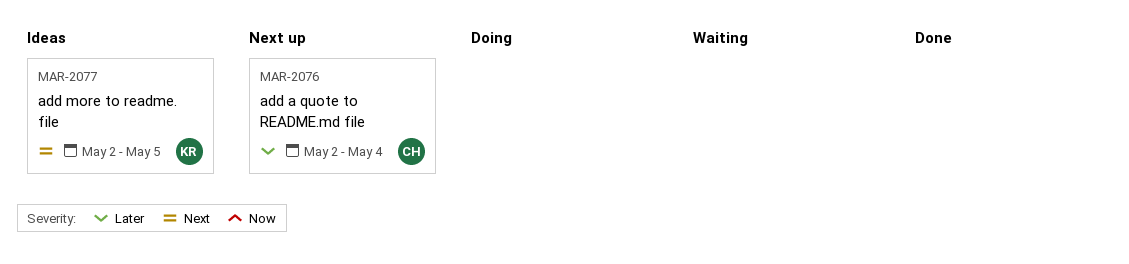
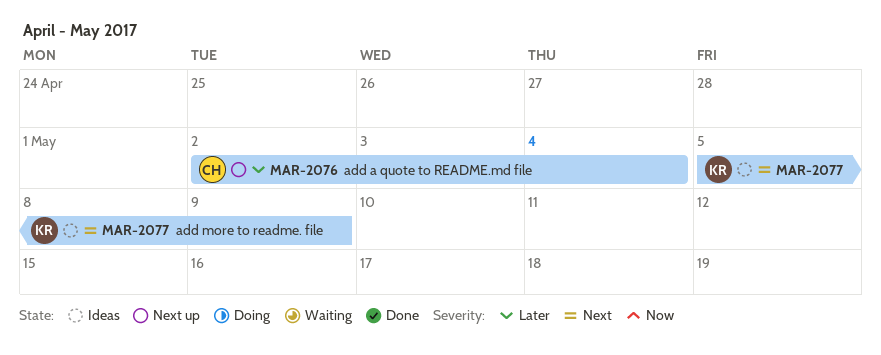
MAR-2077, start: May 2 -> May 5
MAR-2077, due: May 5 -> May 9

